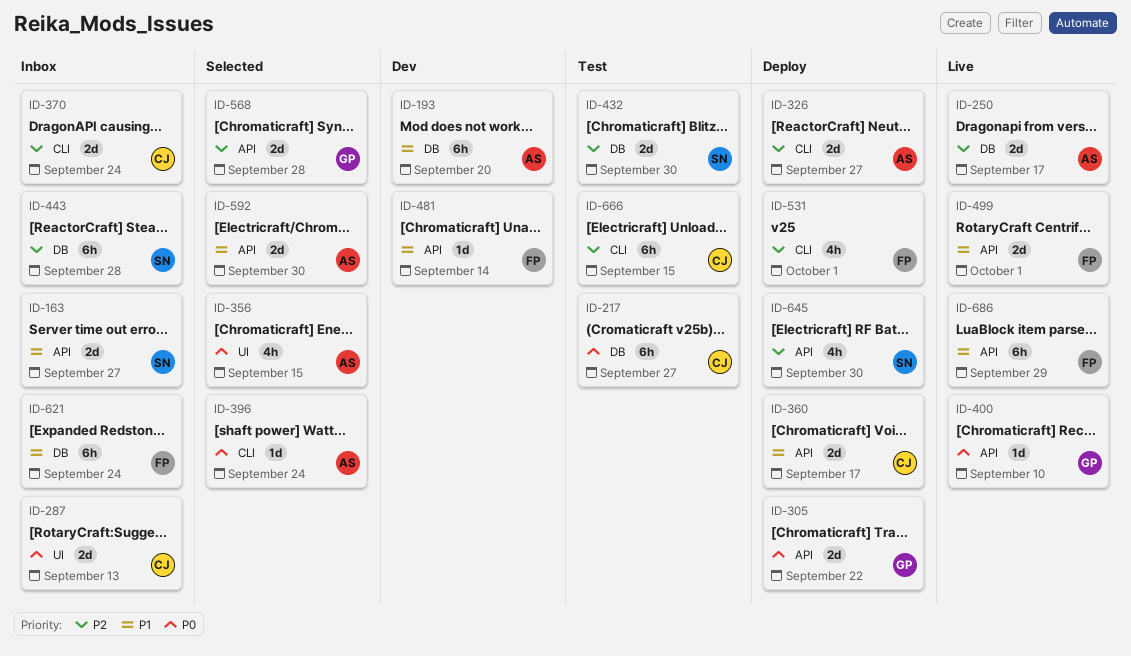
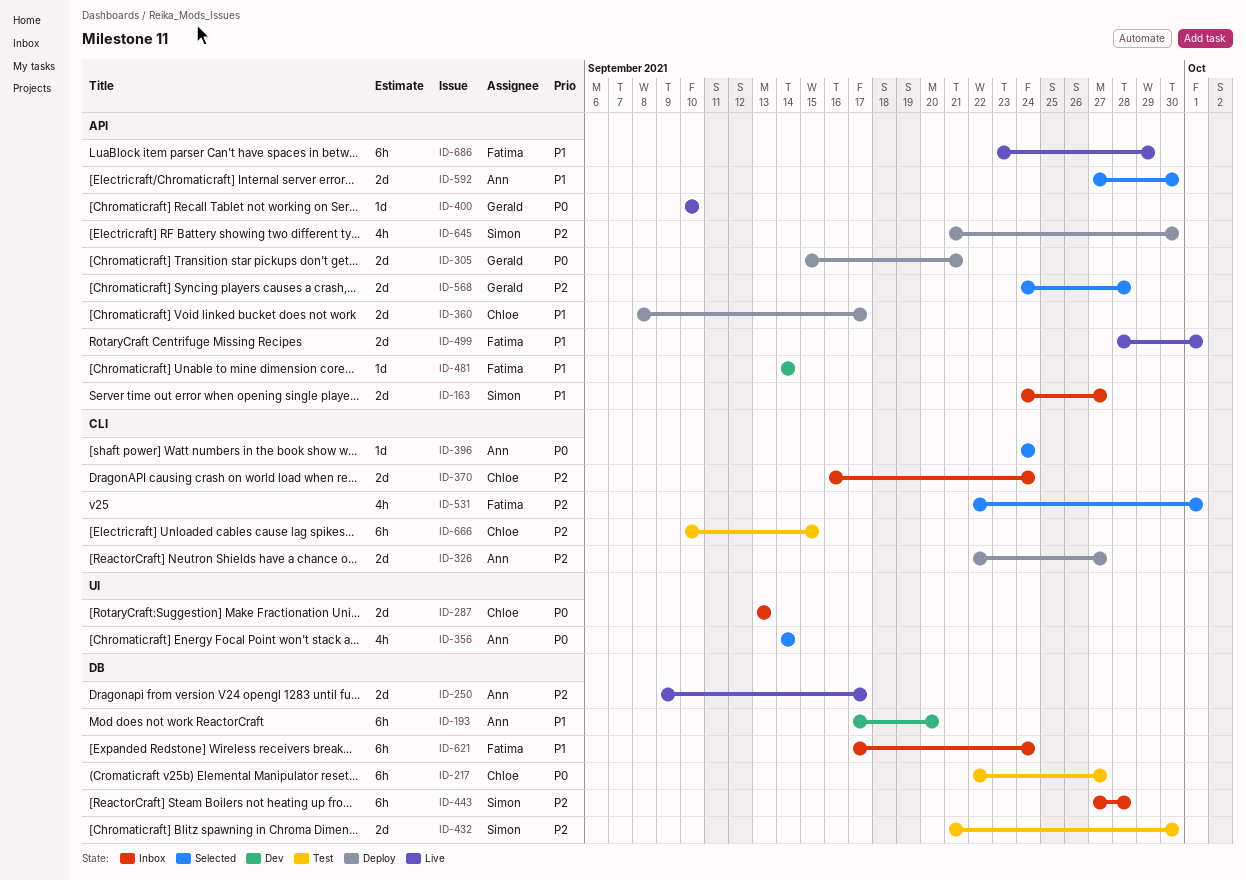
ID-305, due: Sep 22 -> Sep 21
ID-356, due: Sep 15 -> Sep 14
ID-531, status: Deploy -> Selected

